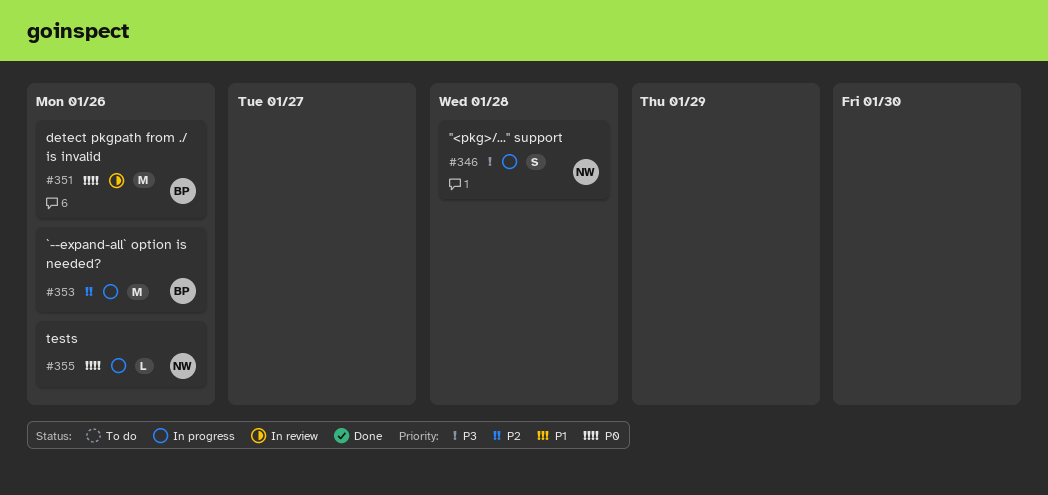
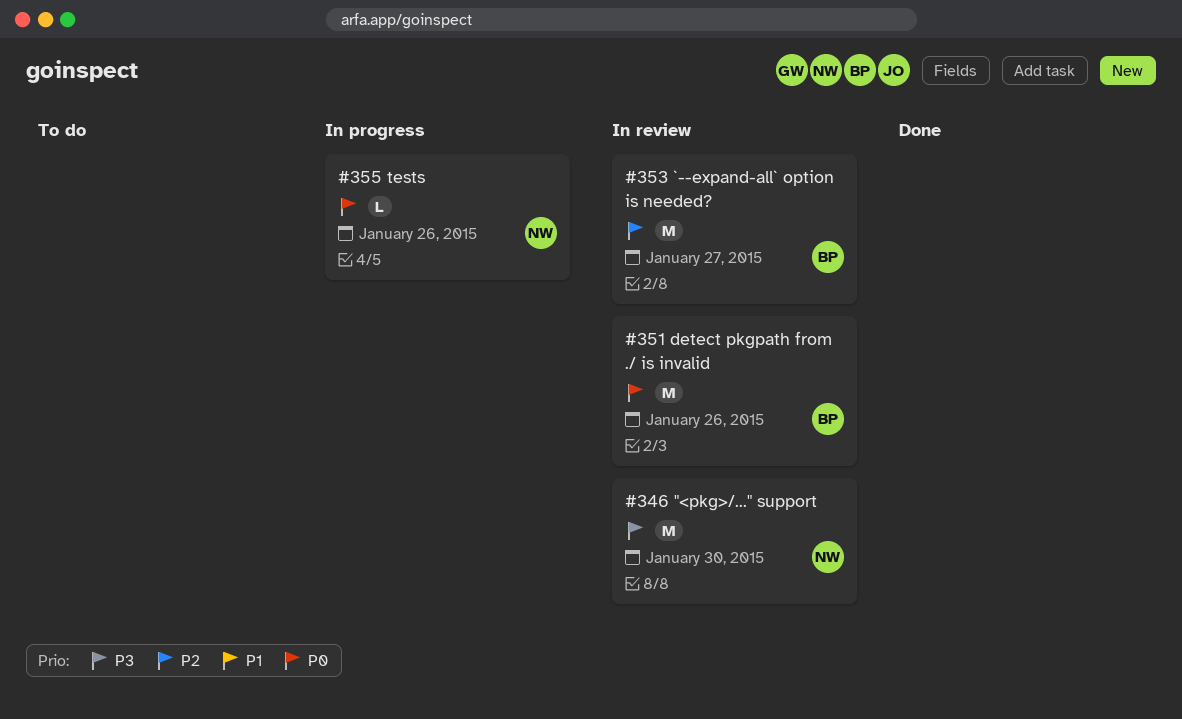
#346, status: In progress -> In review
#346, estimate: S -> M
#346, due: Jan 28 -> Jan 30
#353, status: In progress -> In review
#353, due: Jan 26 -> Jan 27

